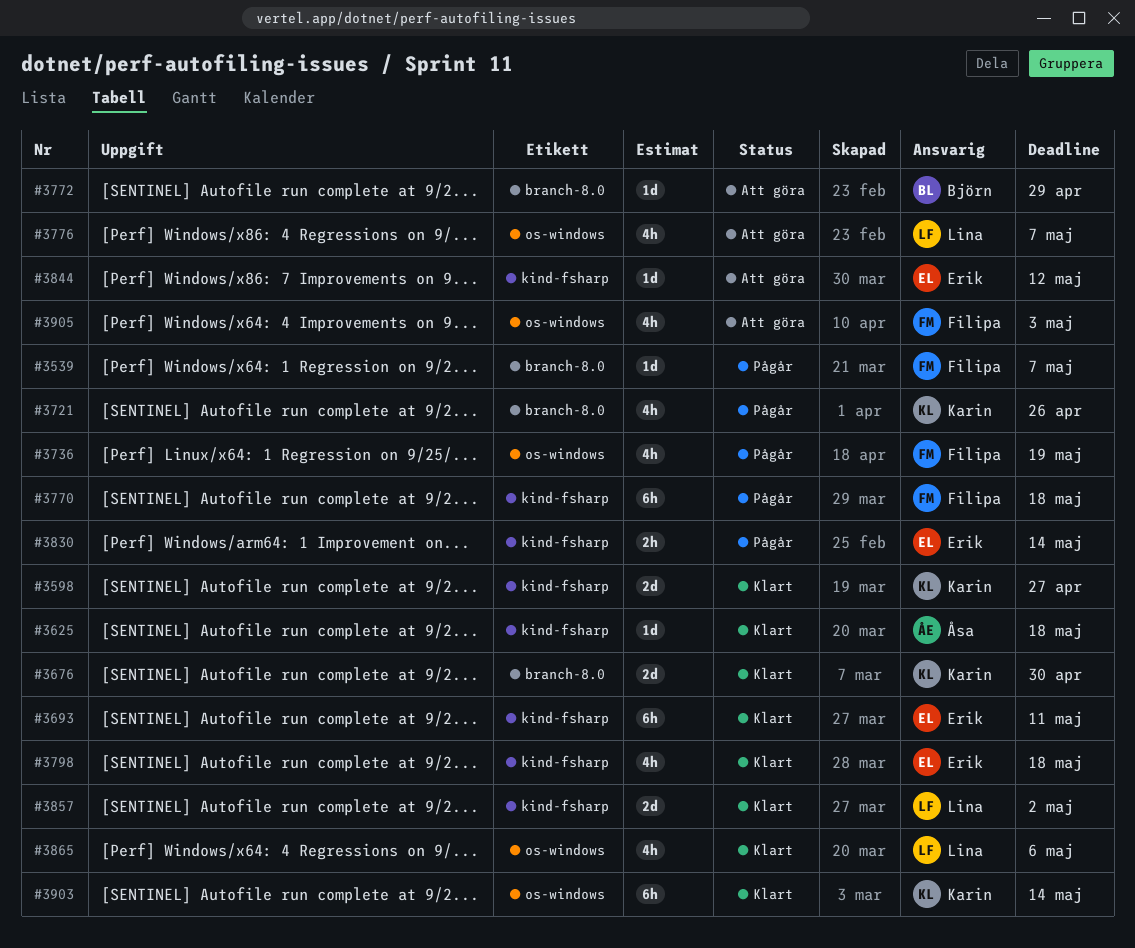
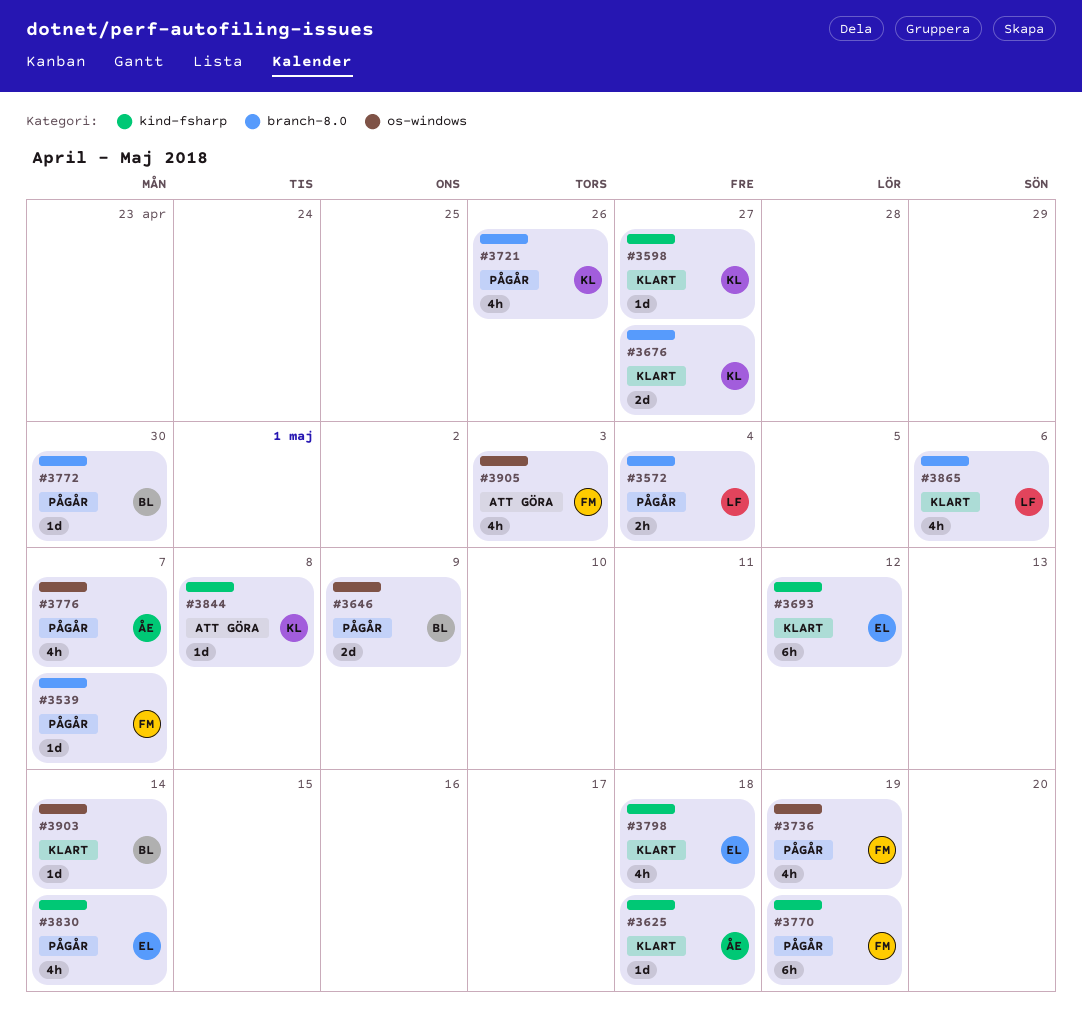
#3572: none -> present
#3598, estimate: 2d -> 1d
#3646: none -> present
#3676, due: Apr 30 -> Apr 27
#3693, due: May 11 -> May 12
#3770, due: May 18 -> May 19
#3772, status: Att göra -> Pågår
#3772, due: Apr 29 -> Apr 30
#3776, status: Att göra -> Pågår
#3776, owner: Lina -> Åsa
#3830, estimate: 2h -> 4h
#3844, owner: Erik -> Karin
#3844, due: May 12 -> May 8
#3857: present -> none
#3865, label: os-windows -> branch-8.0
#3903, owner: Karin -> Björn
#3903, estimate: 6h -> 1d

